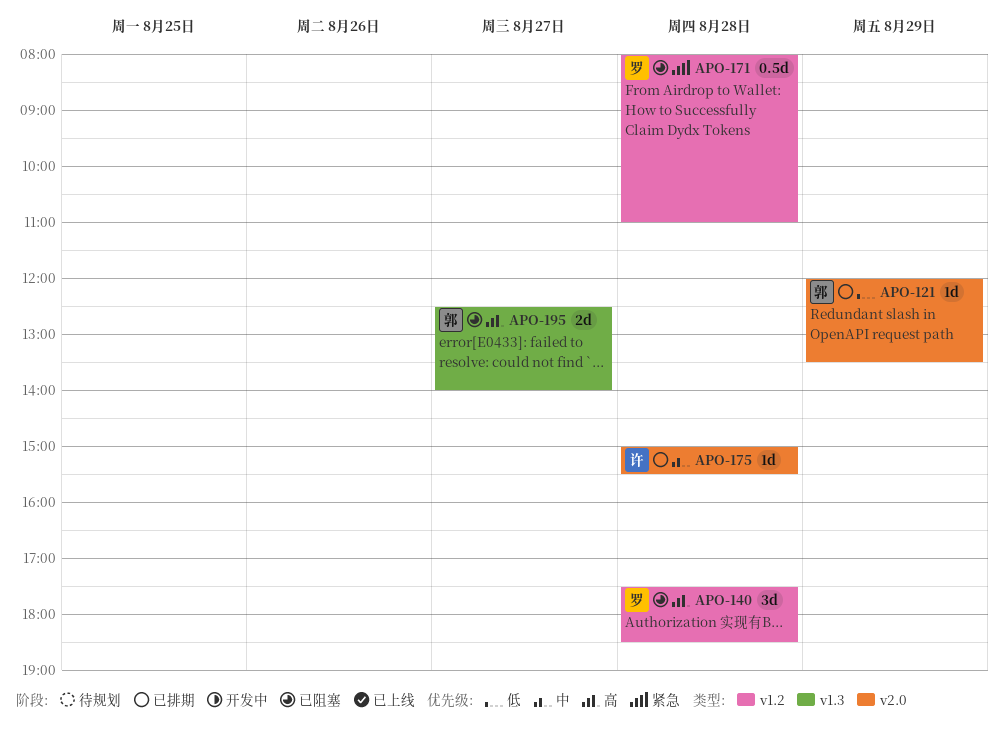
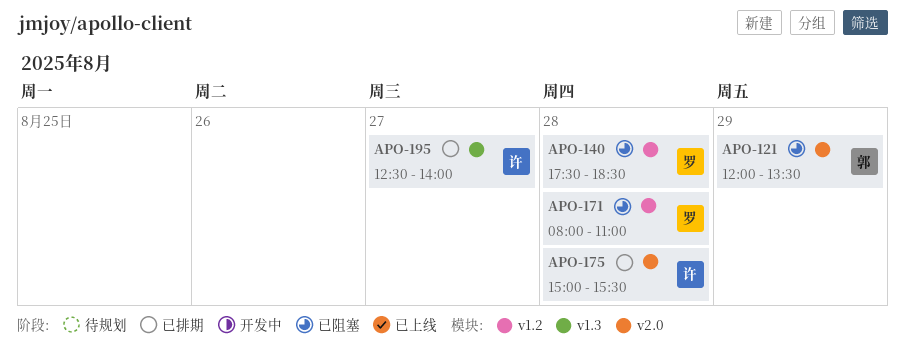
APO-121, status: 已排期 -> 已阻塞
APO-195, status: 已阻塞 -> 已排期
APO-195, owner: 郭 -> 许

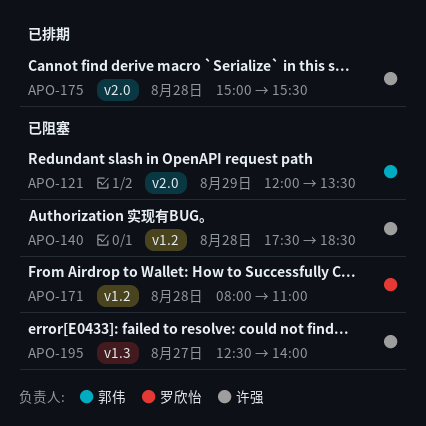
APO-140, owner: 罗欣怡 -> 许强
APO-195, status: 已排期 -> 已阻塞

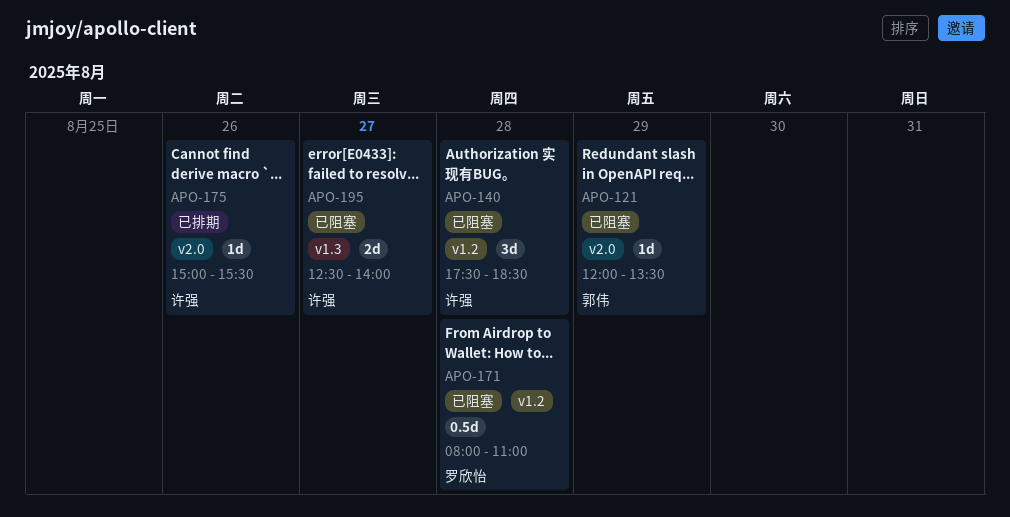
APO-175, day: Aug 28 -> Aug 26

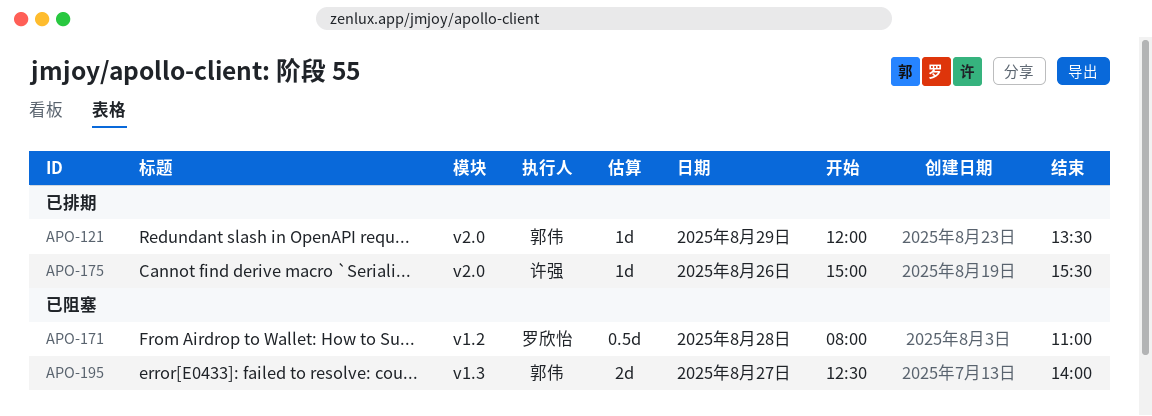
APO-121, status: 已阻塞 -> 已排期
APO-140: present -> none
APO-195, owner: 许强 -> 郭伟

